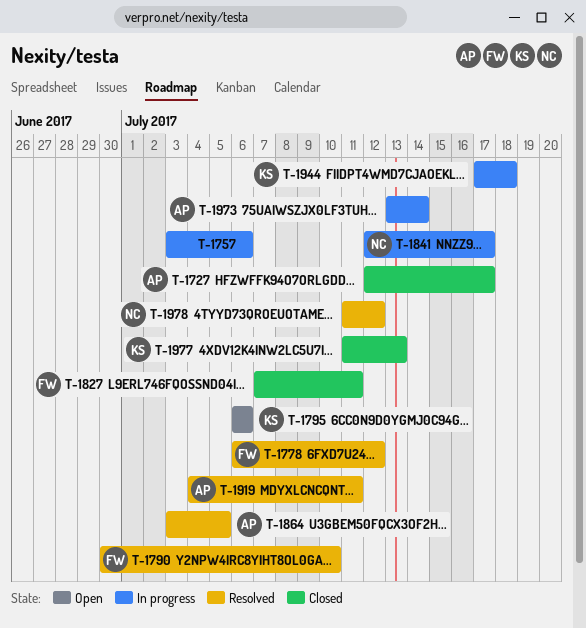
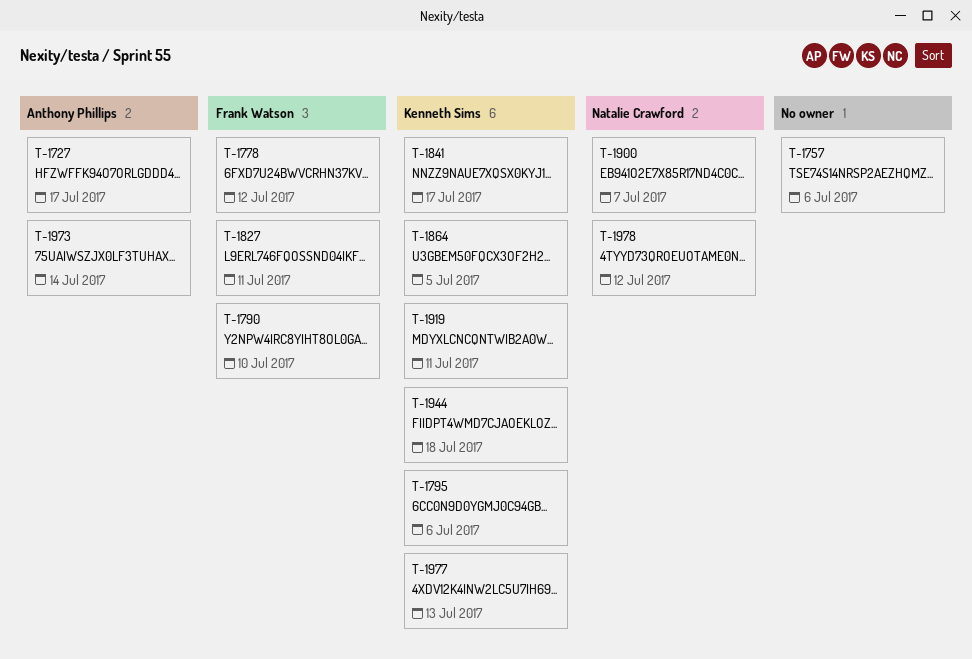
T-1841, owner: Natalie Crawford -> Kenneth Sims
T-1864, owner: Anthony Phillips -> Kenneth Sims
T-1900: none -> present
T-1919, owner: Anthony Phillips -> Kenneth Sims

